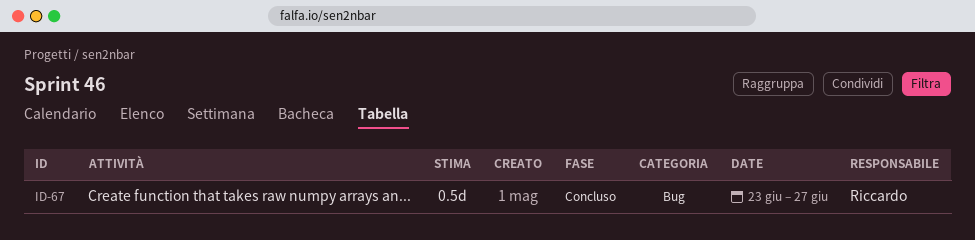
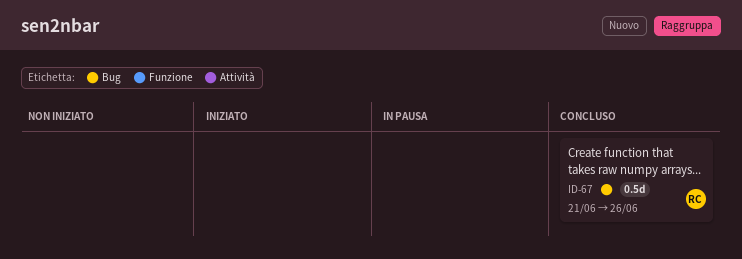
ID-67, start: Jun 23 -> Jun 21
ID-67, due: Jun 27 -> Jun 26

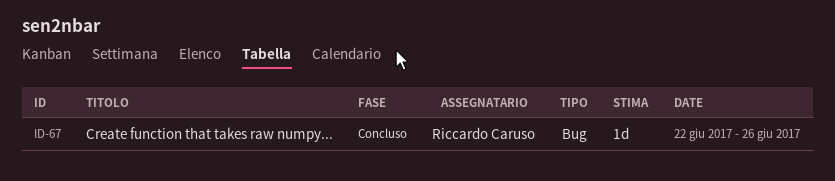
ID-67, estimate: 0.5d -> 1d
ID-67, start: Jun 21 -> Jun 22

